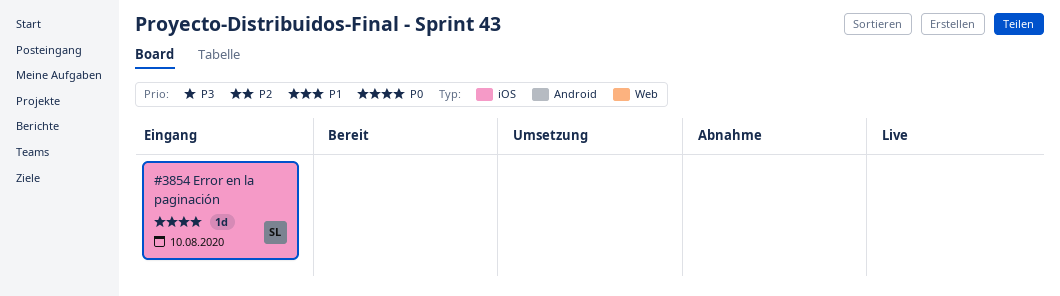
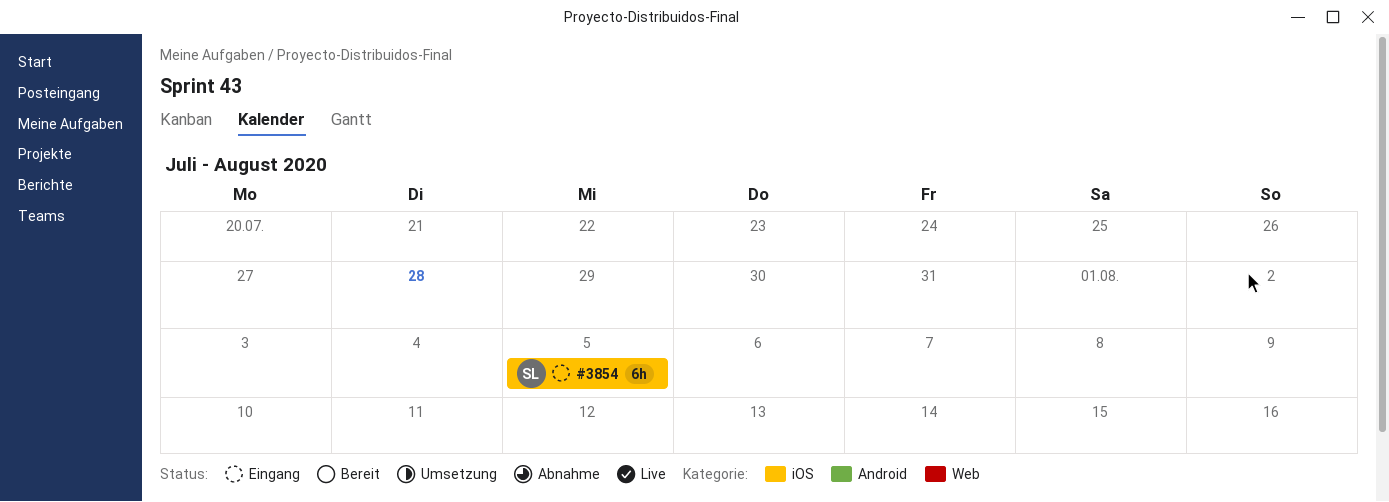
#3854, estimate: 1d -> 6h
#3854, due: Aug 10 -> Aug 5

